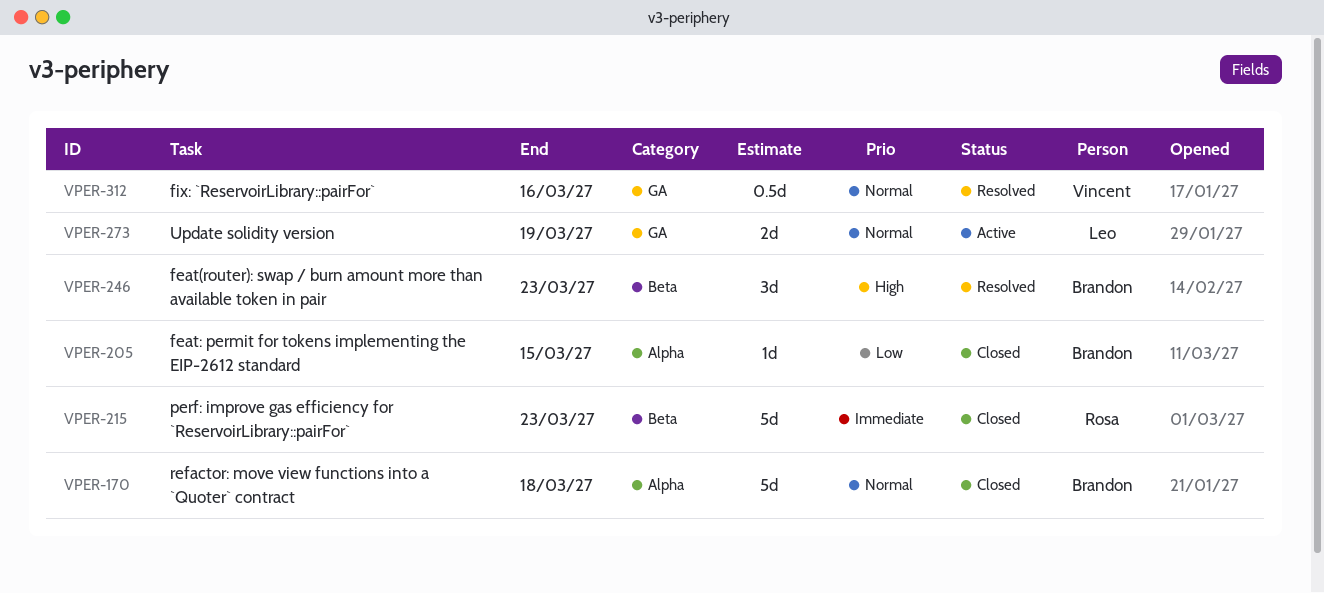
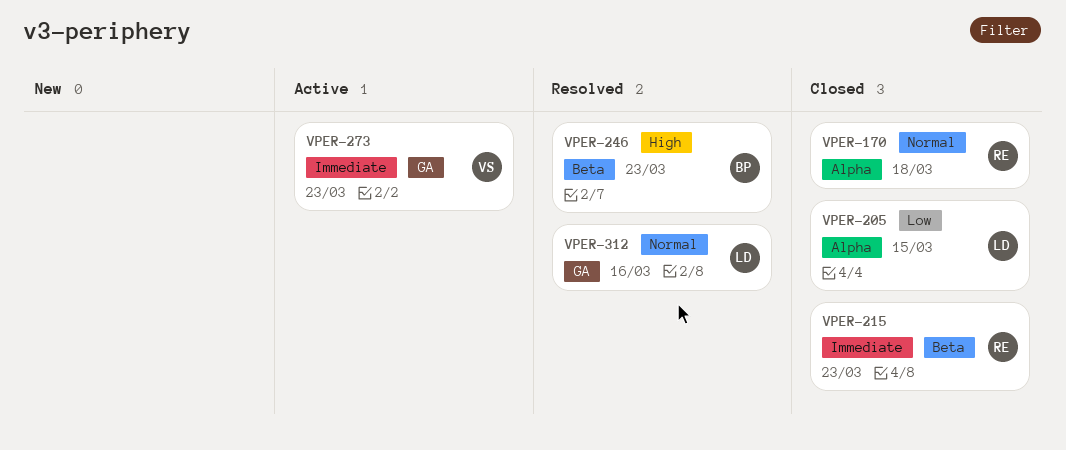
VPER-170, owner: Brandon -> Rosa
VPER-205, owner: Brandon -> Leo
VPER-273, owner: Leo -> Vincent
VPER-273, priority: Normal -> Immediate
VPER-273, due: Mar 19 -> Mar 23
VPER-312, owner: Vincent -> Leo

